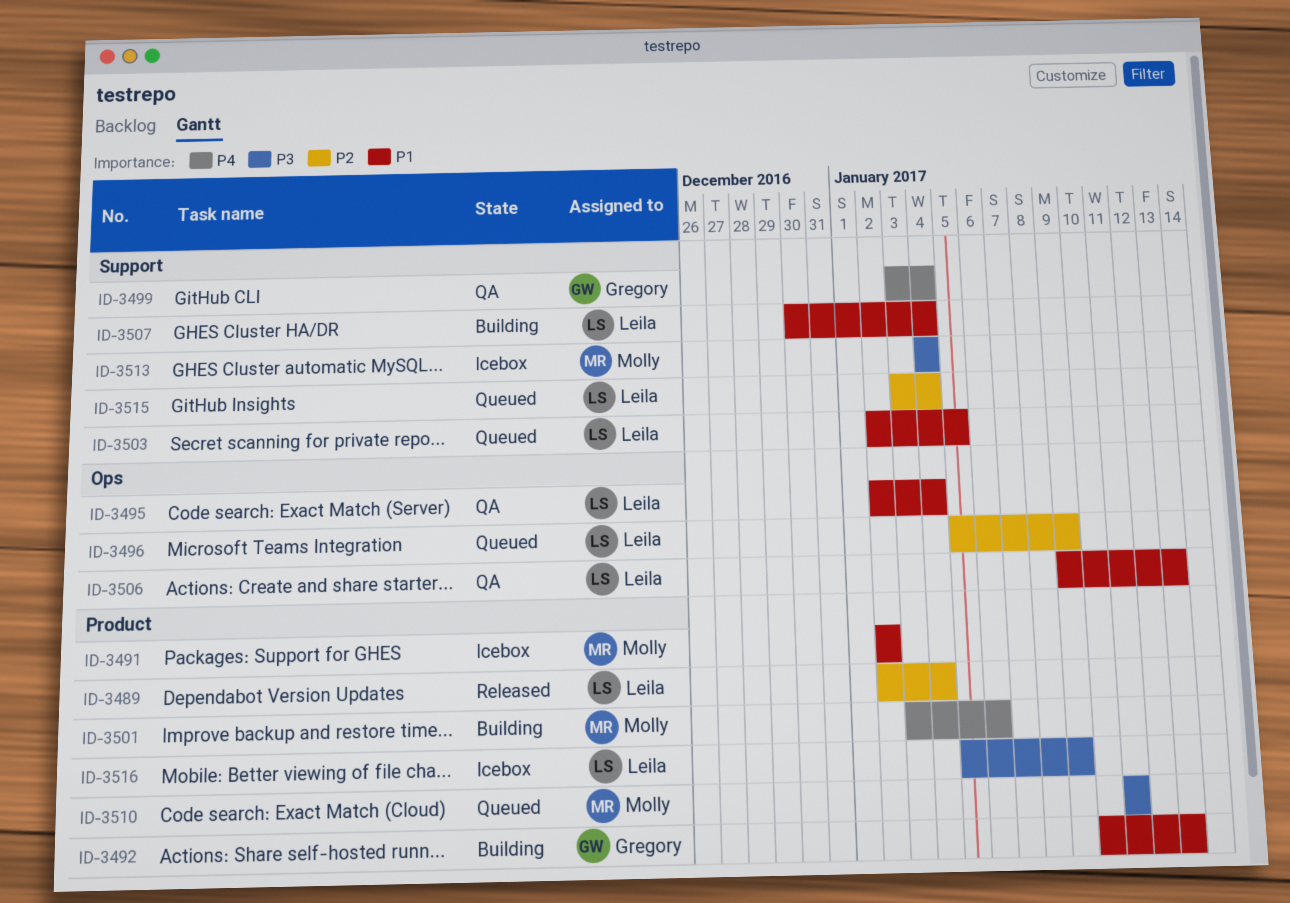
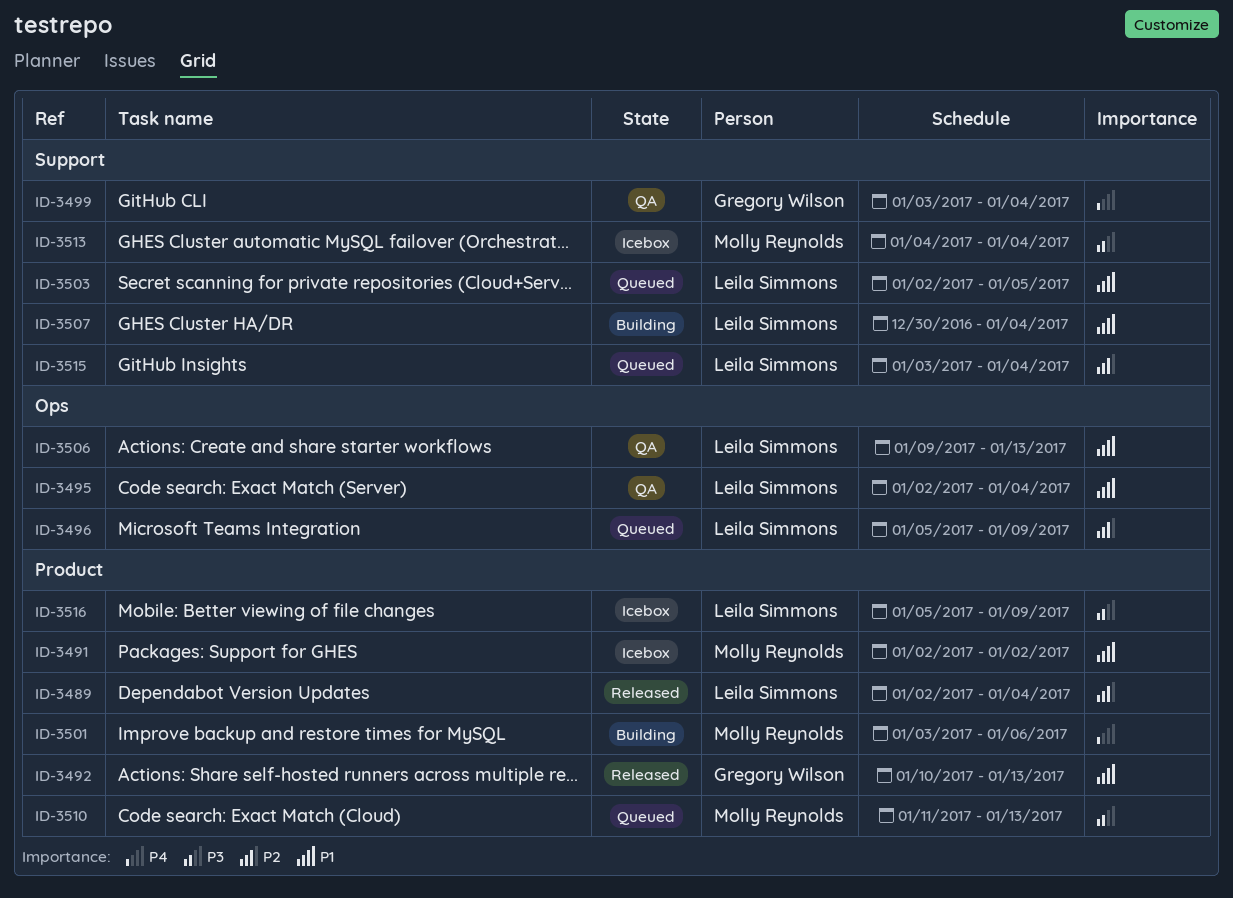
ID-3492, status: Building -> Released
ID-3510, due: Jan 11 -> Jan 13

